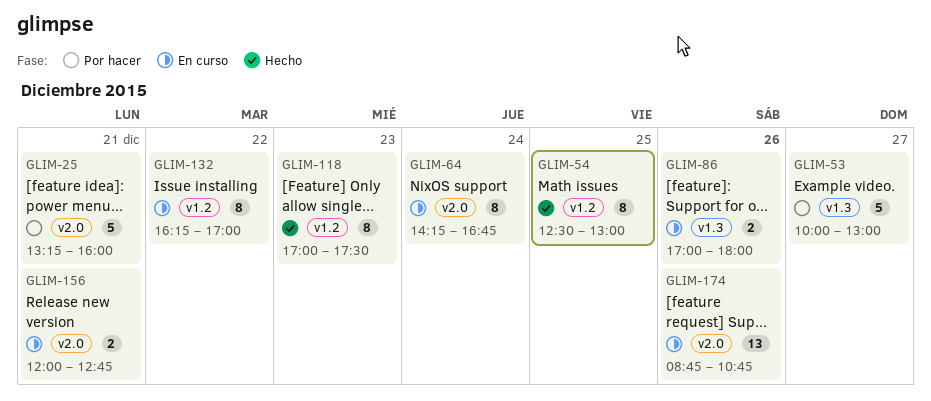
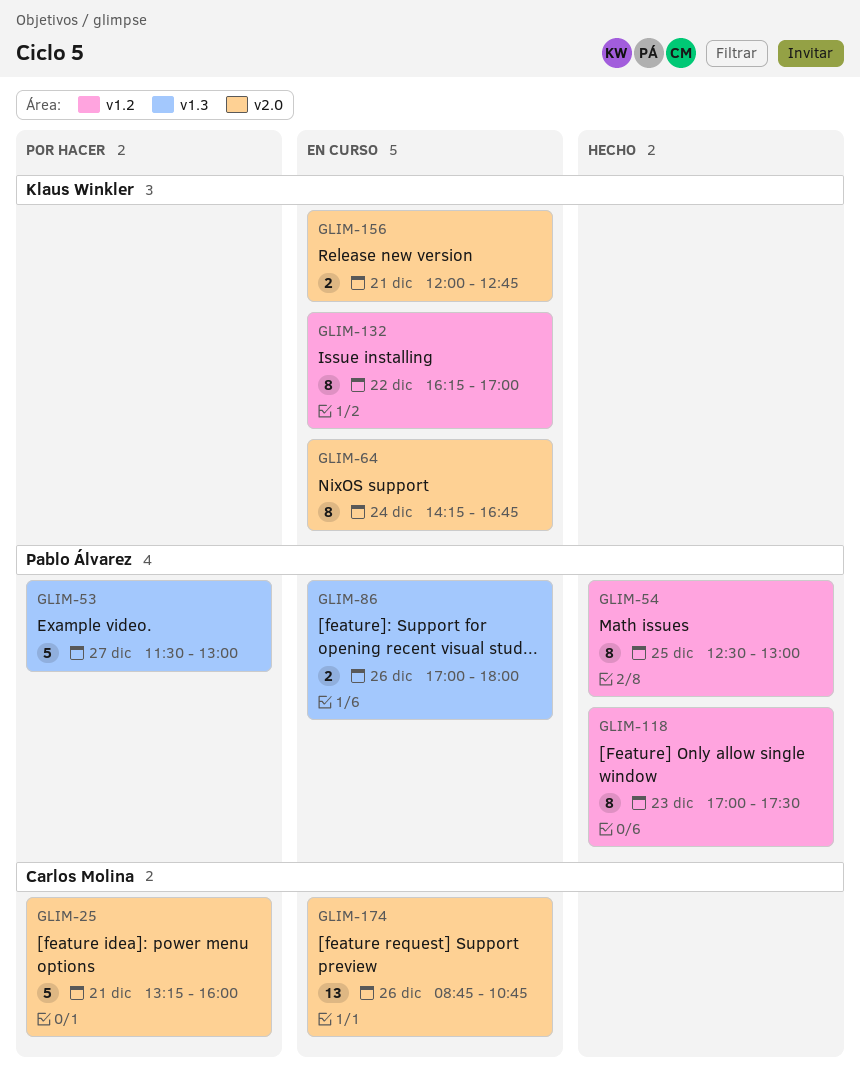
GLIM-53, begins: 10:00 -> 11:30

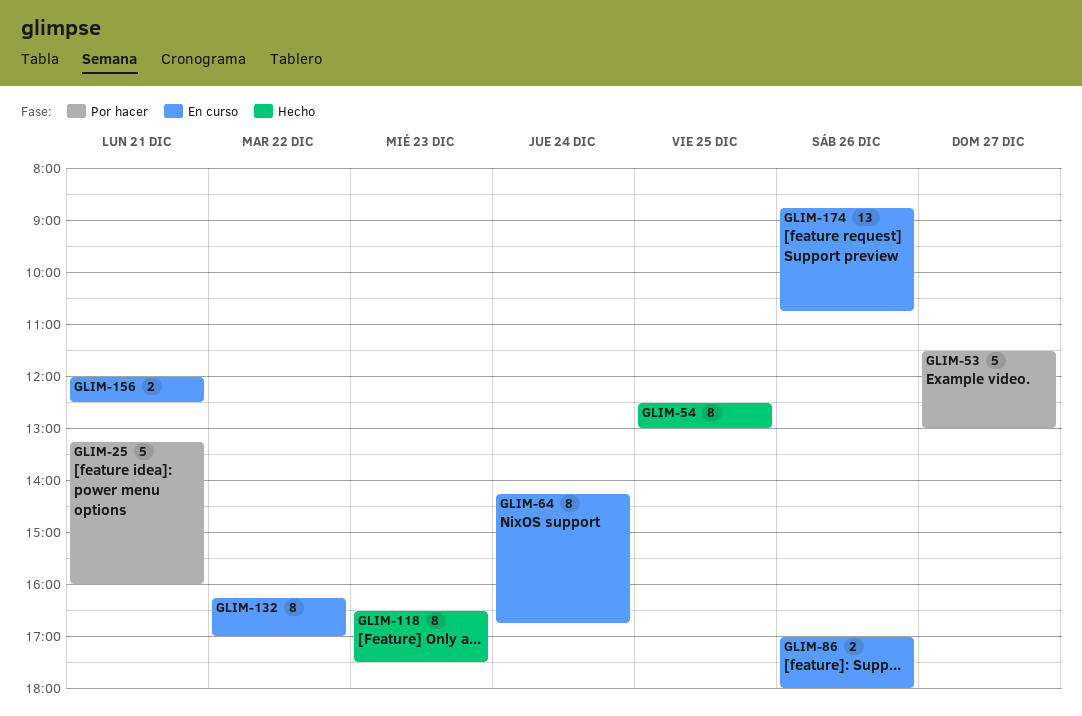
GLIM-118, begins: 17:00 -> 16:30
GLIM-156, ends: 12:45 -> 12:30

